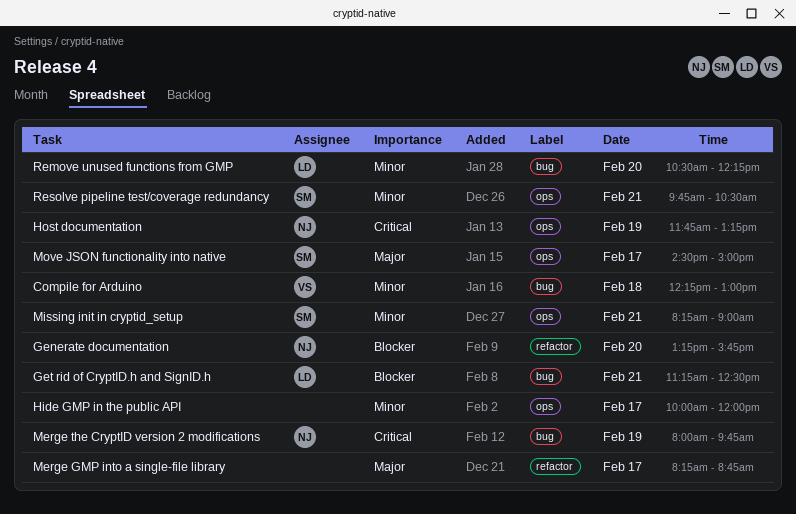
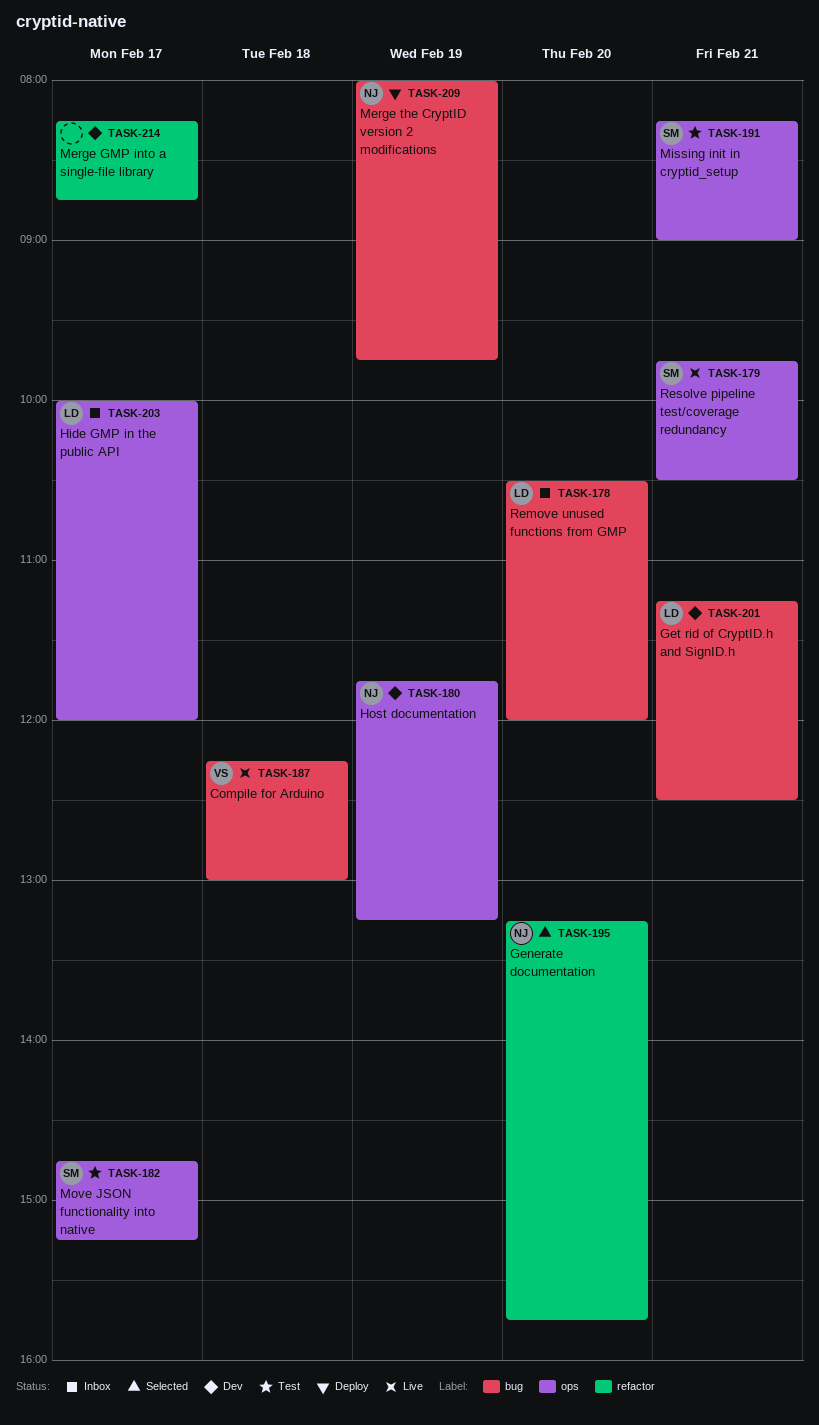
Hide GMP in the public API, owner: none -> LD
Move JSON functionality into native, begins: 14:30 -> 14:45
Move JSON functionality into native, ends: 15:00 -> 15:15
Remove unused functions from GMP, ends: 12:15 -> 12:00

